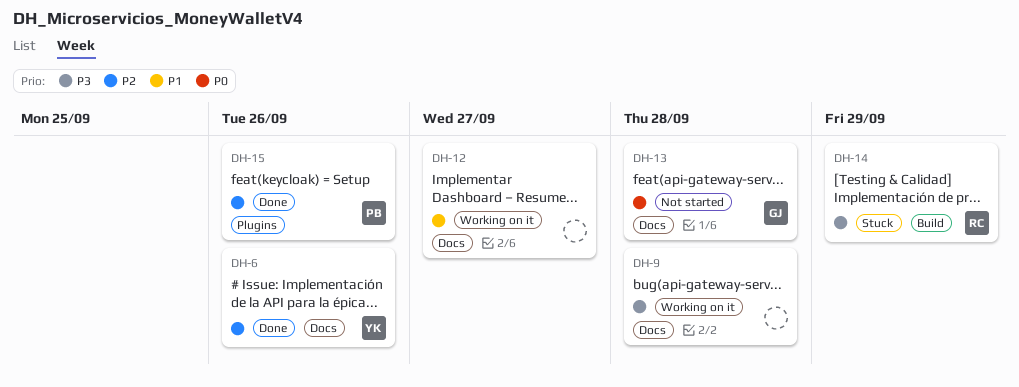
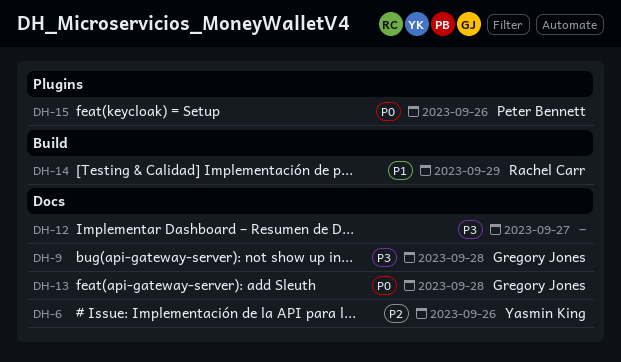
DH-9, owner: none -> Gregory Jones
DH-12, priority: P1 -> P3
DH-14, priority: P3 -> P1
DH-15, priority: P2 -> P0

